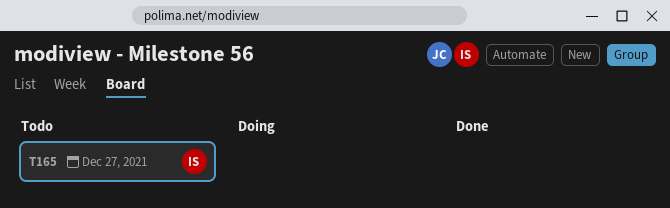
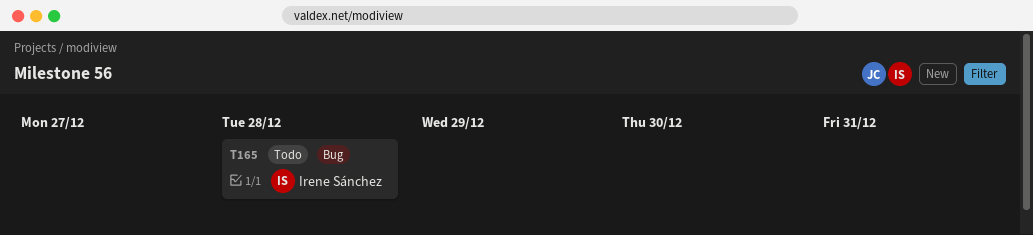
T165, due: Dec 27 -> Dec 28

